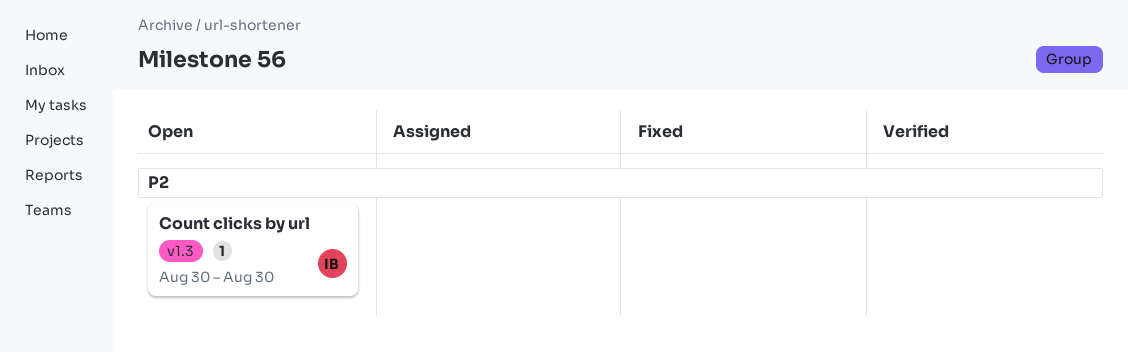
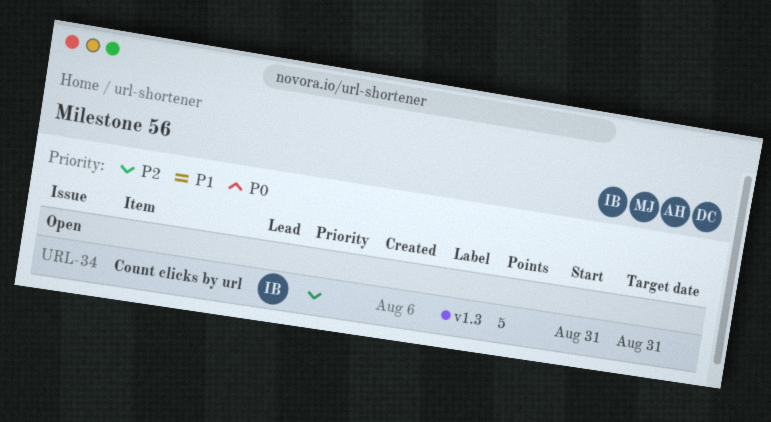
Count clicks by url, estimate: 1 -> 5
Count clicks by url, start: Aug 30 -> Aug 31
Count clicks by url, due: Aug 30 -> Aug 31

